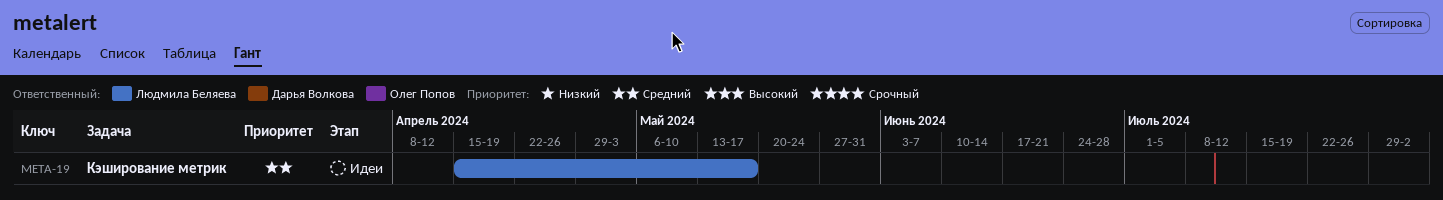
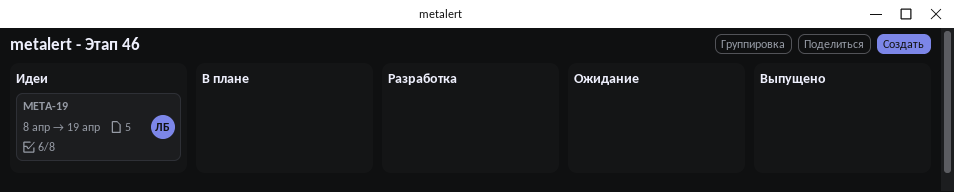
META-19, start: Apr 15 -> Apr 8
META-19, due: May 17 -> Apr 19

